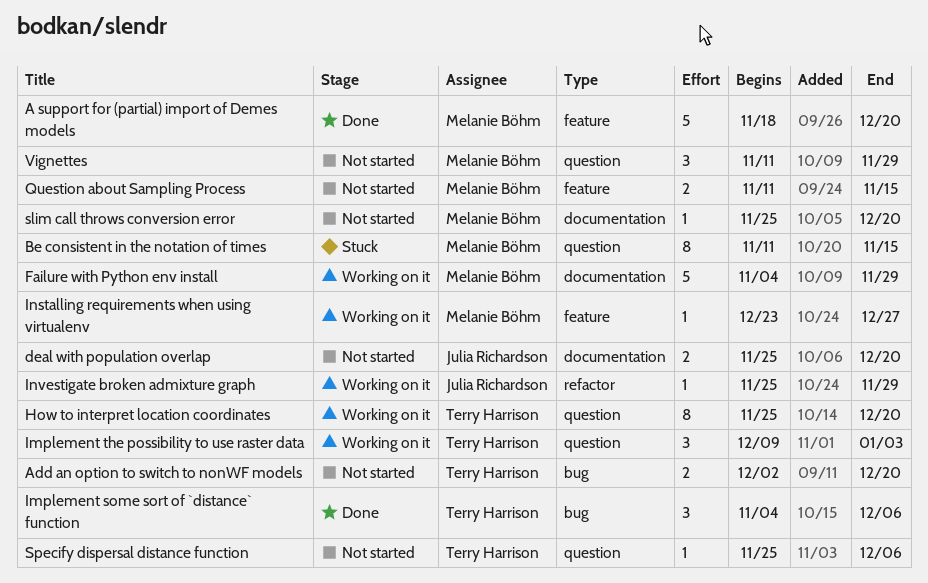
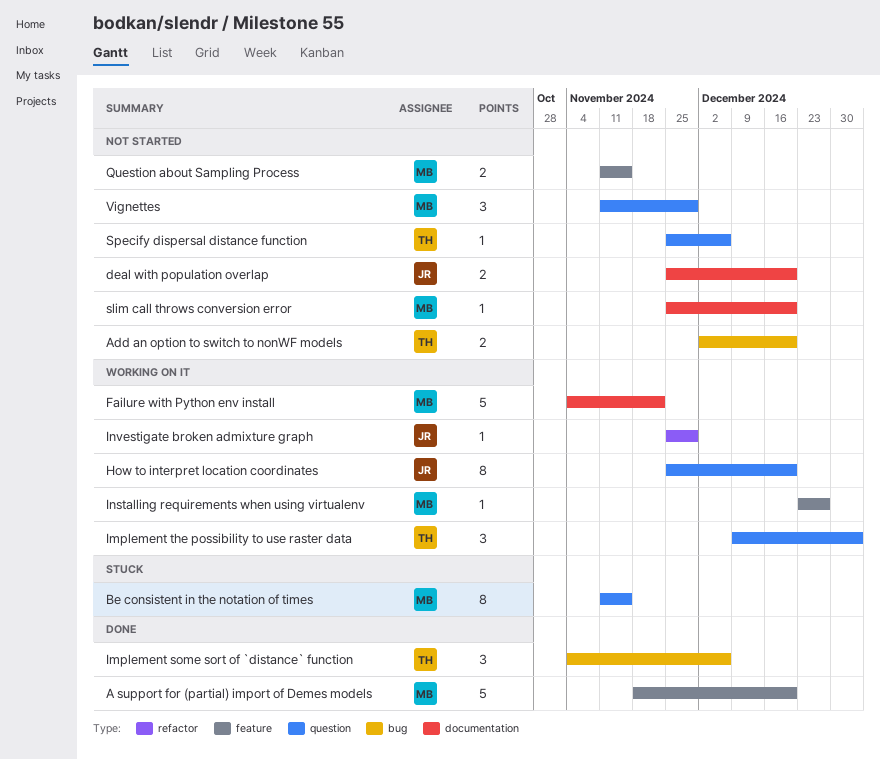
Failure with Python env install, due: Nov 29 -> Nov 22
How to interpret location coordinates, owner: Terry Harrison -> Julia Richardson

